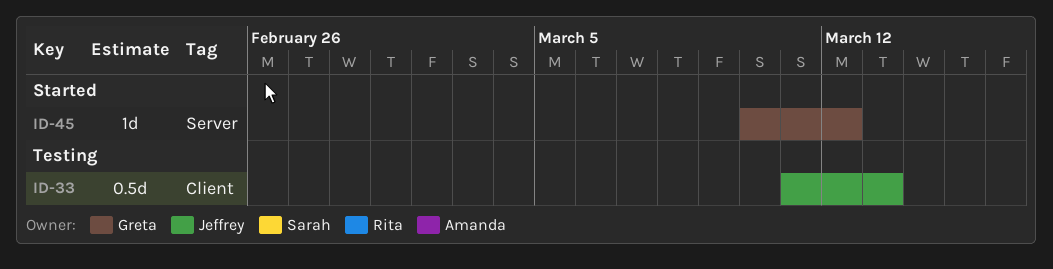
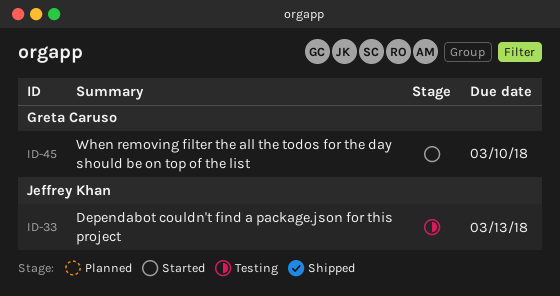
ID-45, due: Mar 12 -> Mar 10

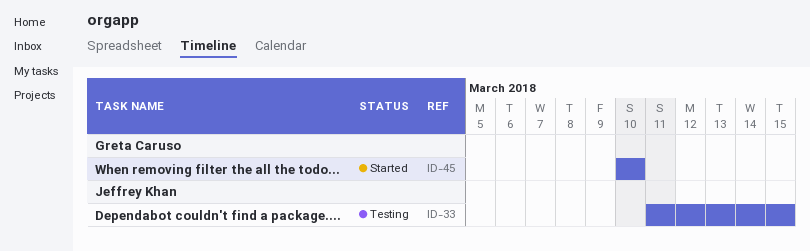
ID-33, due: Mar 13 -> Mar 15

